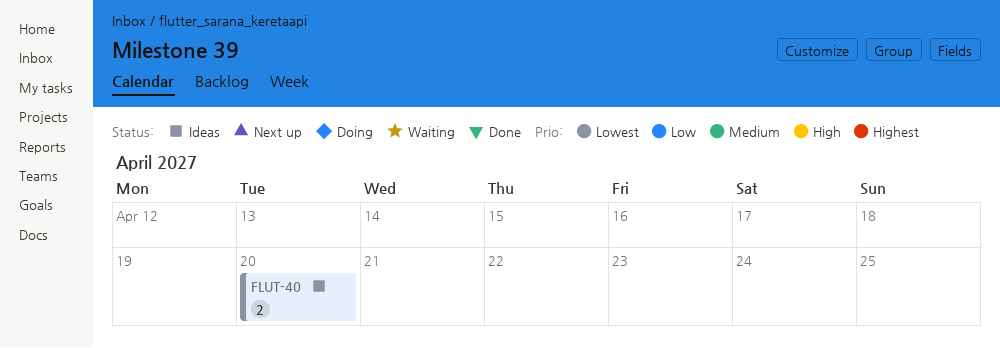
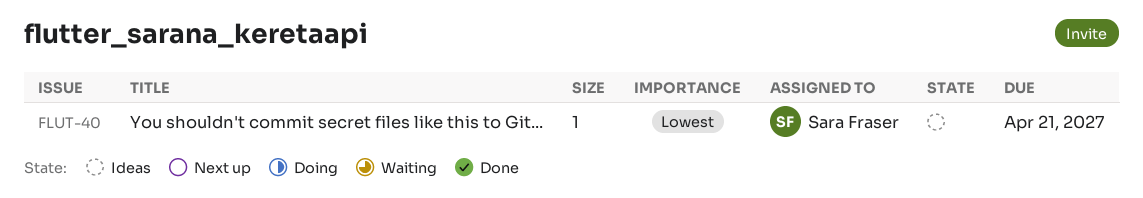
FLUT-40, estimate: 2 -> 1
FLUT-40, due: Apr 20 -> Apr 21

